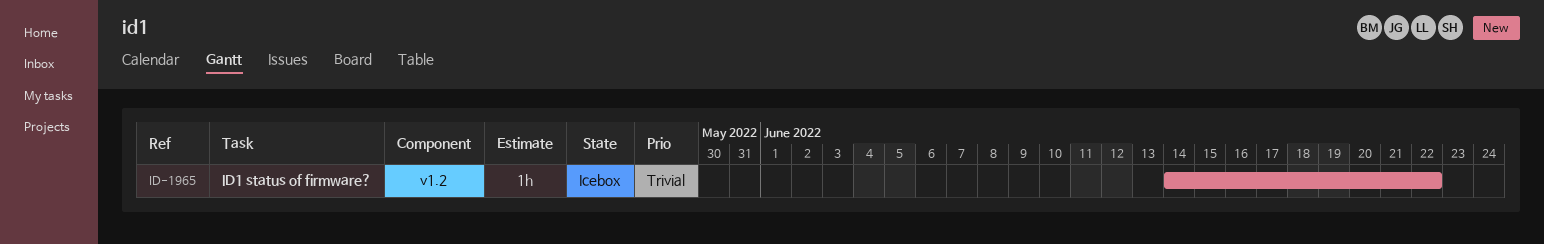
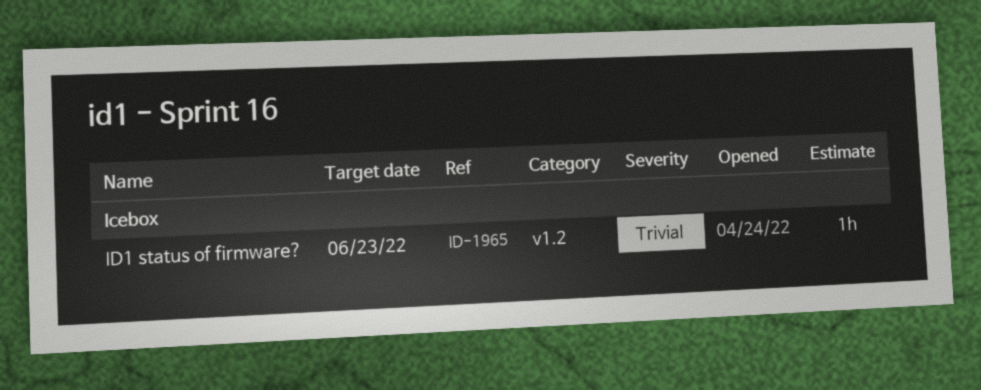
ID-1965, due: Jun 22 -> Jun 23

